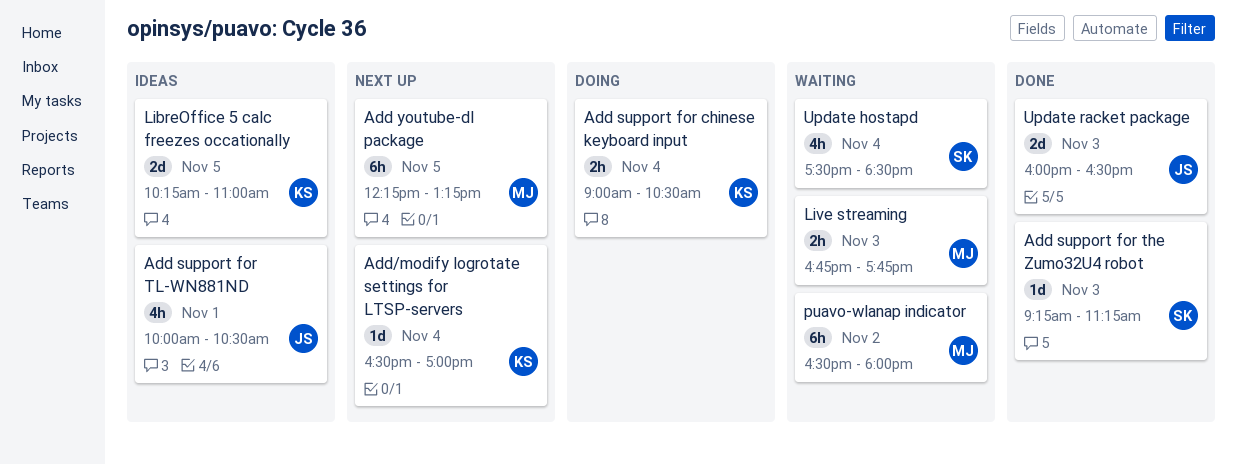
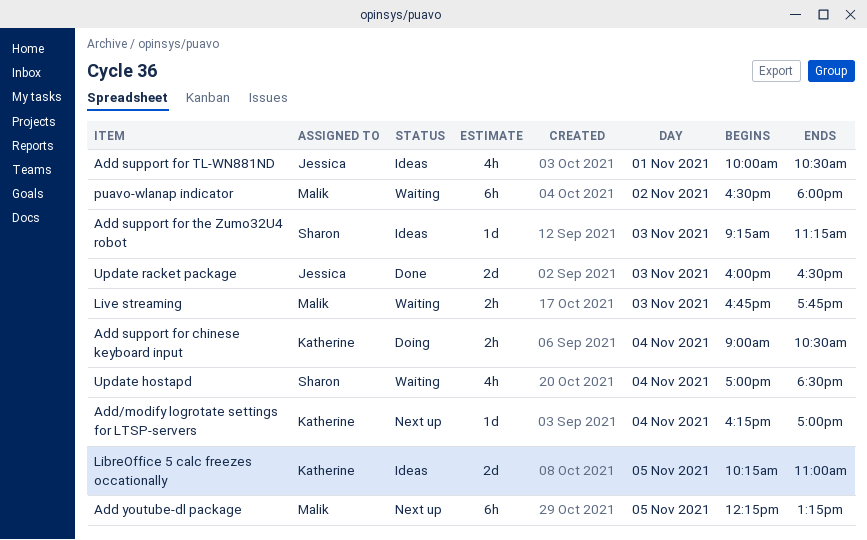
Add support for the Zumo32U4 robot, status: Done -> Ideas
Add/modify logrotate settings for LTSP-servers, begins: 16:30 -> 16:15
Update hostapd, begins: 17:30 -> 17:00

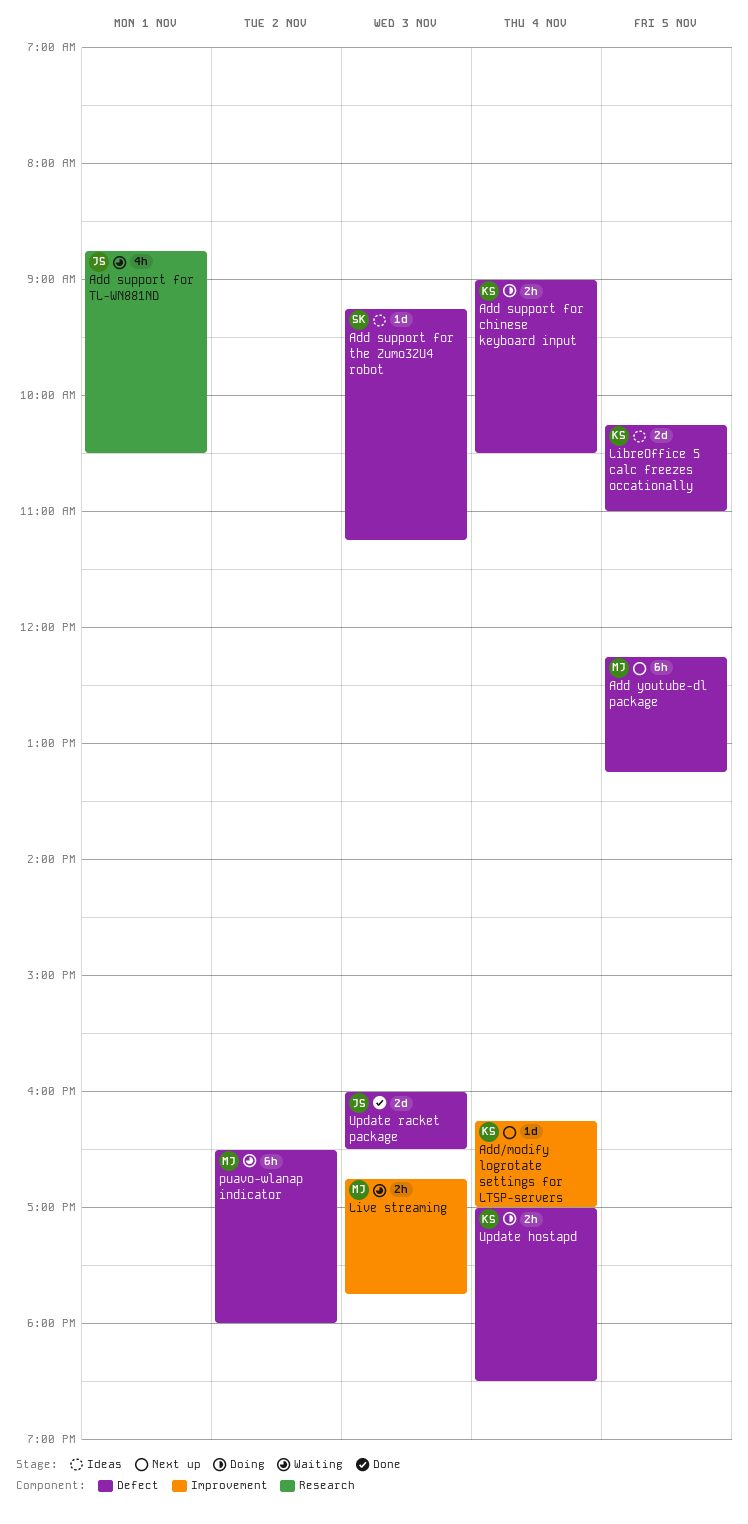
Add support for TL-WN881ND, status: Ideas -> Waiting
Add support for TL-WN881ND, begins: 10:00 -> 08:45
Update hostapd, status: Waiting -> Doing
Update hostapd, owner: Sharon -> Katherine
Update hostapd, estimate: 4h -> 2h

